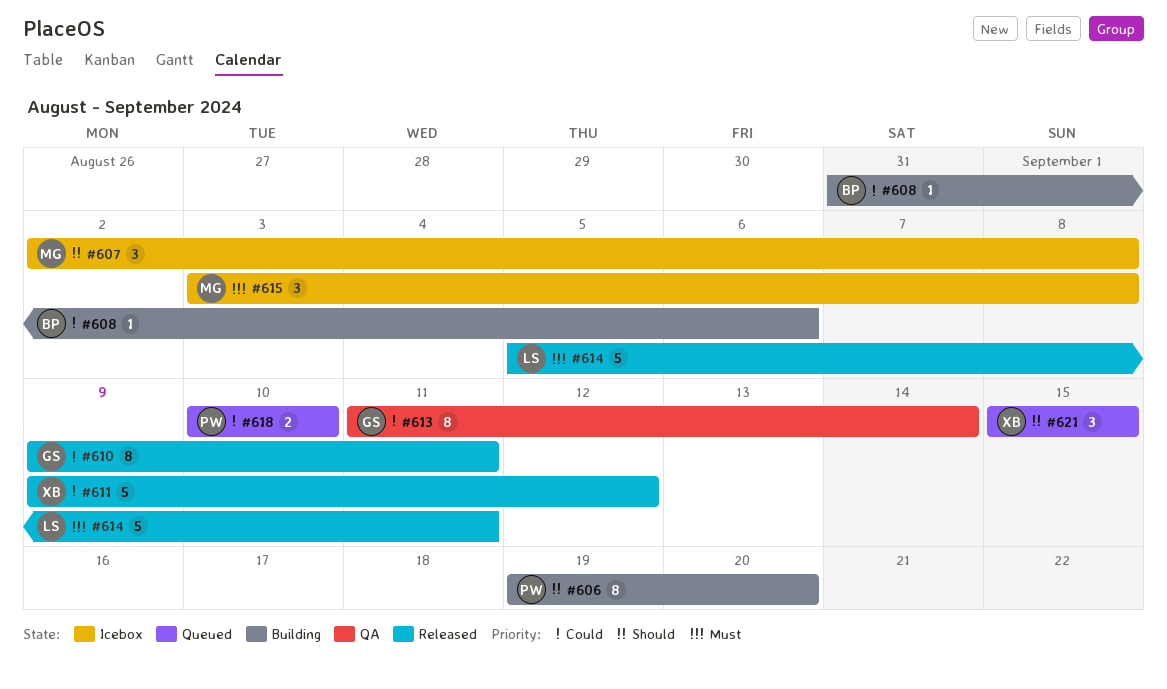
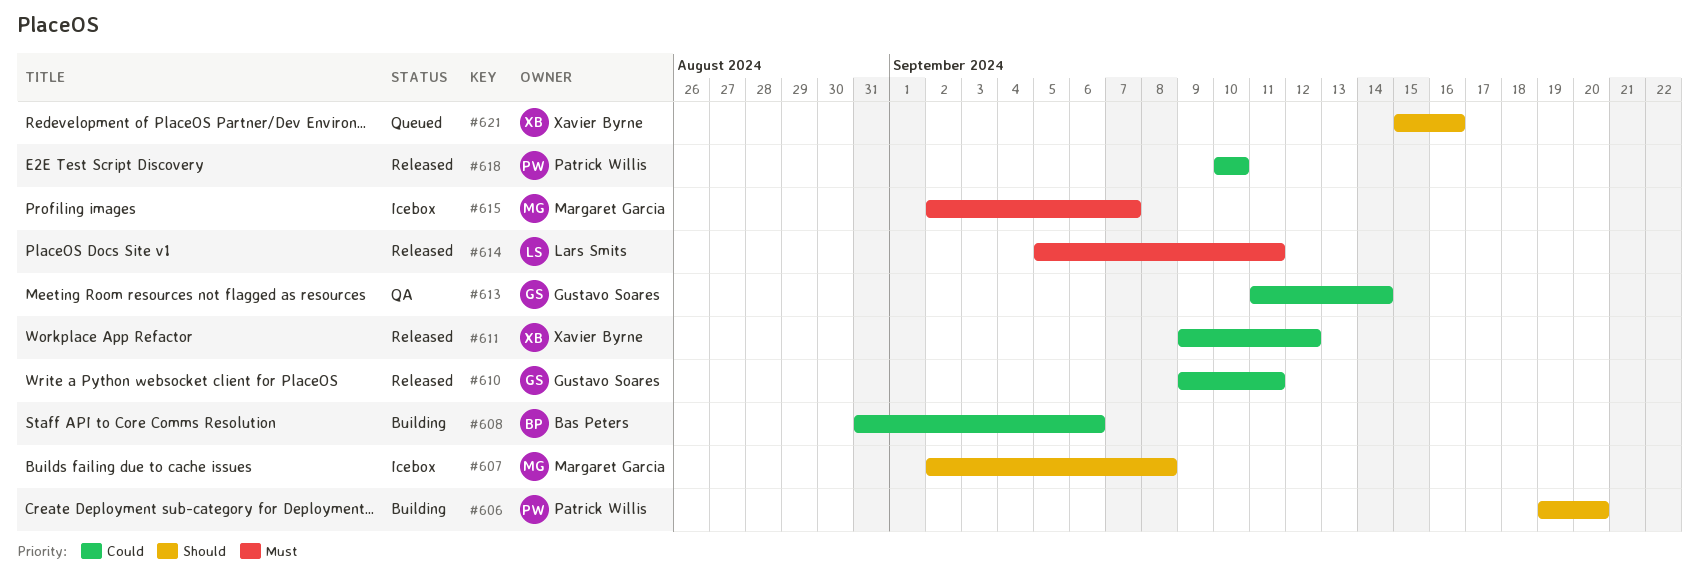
#615, start: Sep 3 -> Sep 2
#615, due: Sep 8 -> Sep 7
#618, status: Queued -> Released
#621, due: Sep 15 -> Sep 16

